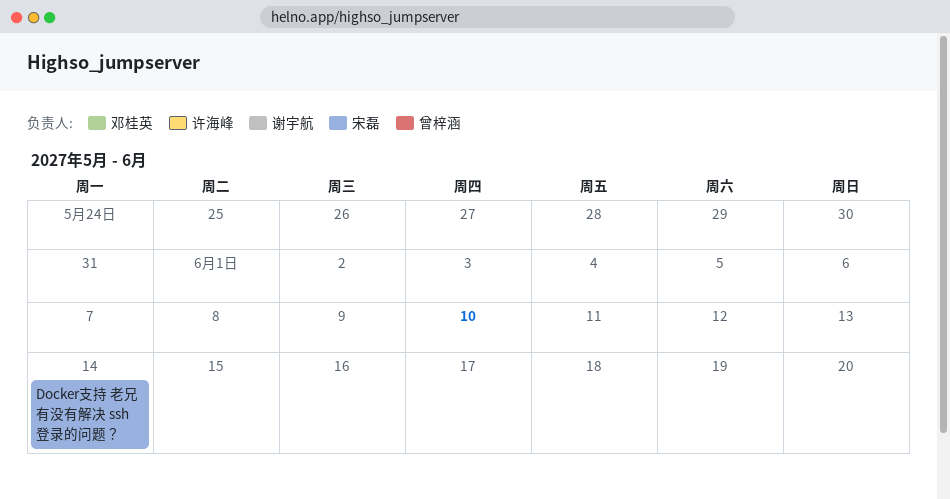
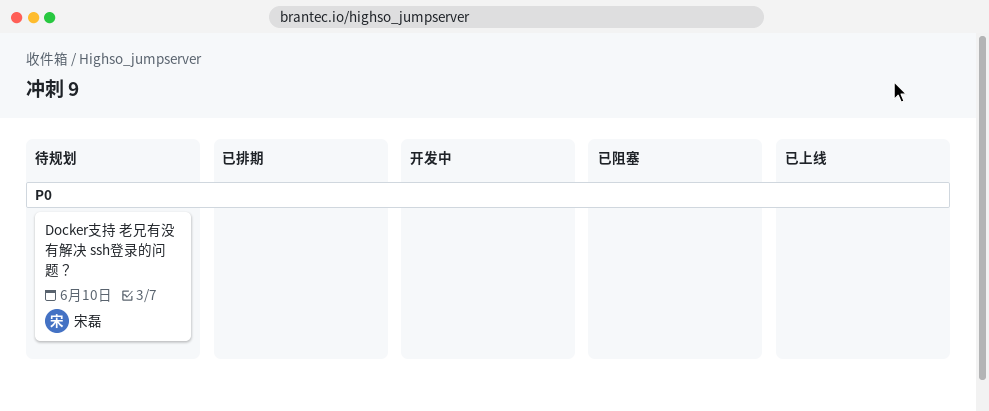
Docker支持 老兄有没有解决 ssh登录的问题？, due: Jun 14 -> Jun 10

